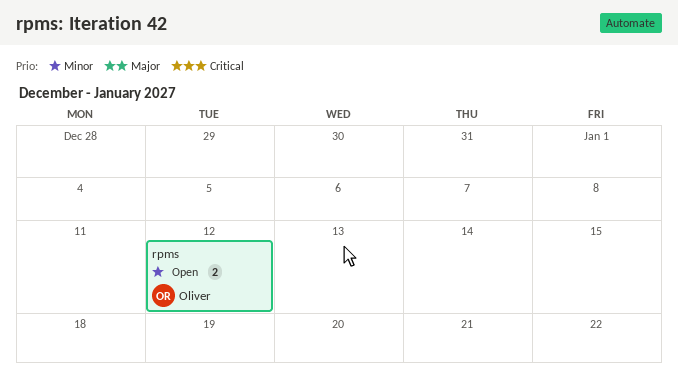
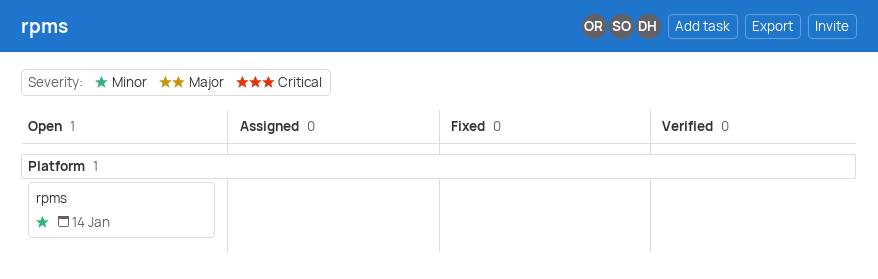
rpms, due: Jan 12 -> Jan 14

